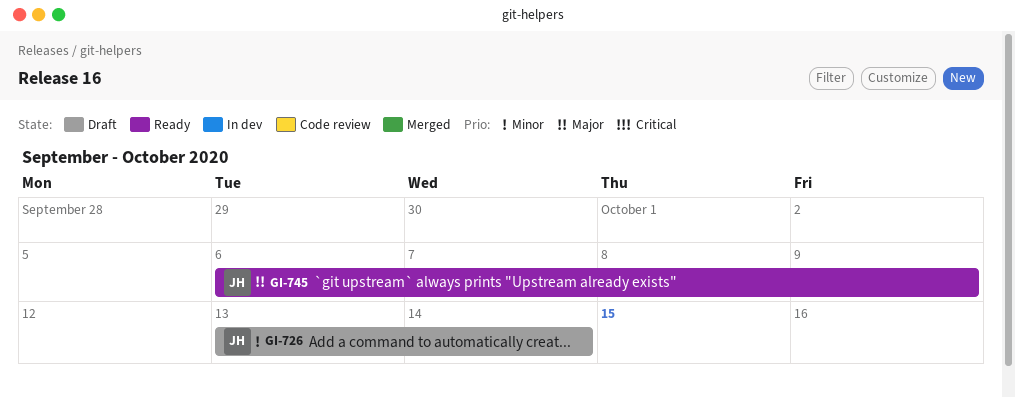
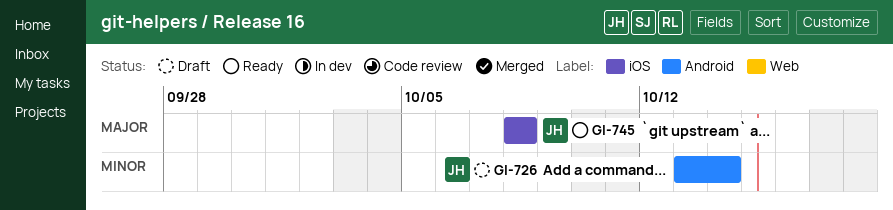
GI-745, start: Oct 6 -> Oct 8
GI-745, due: Oct 9 -> Oct 8

